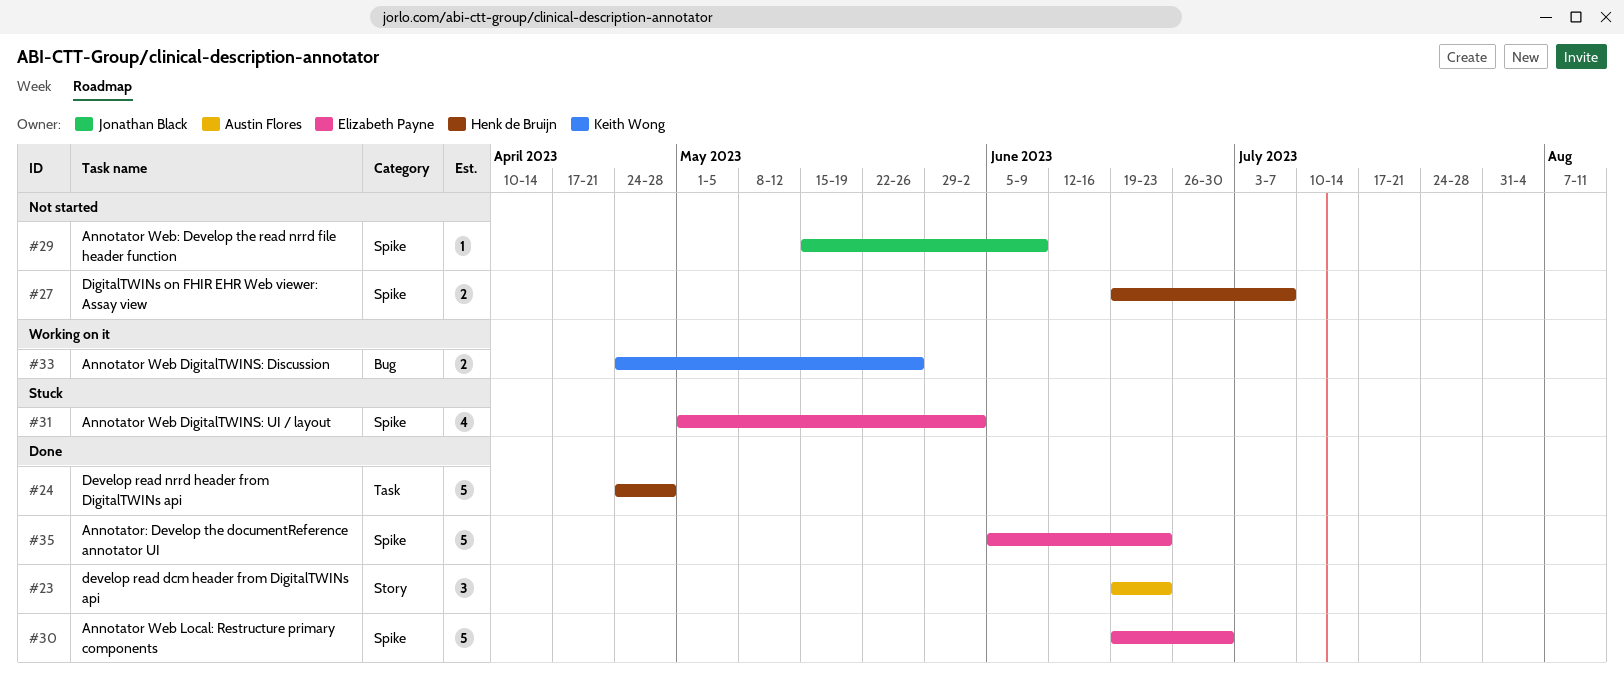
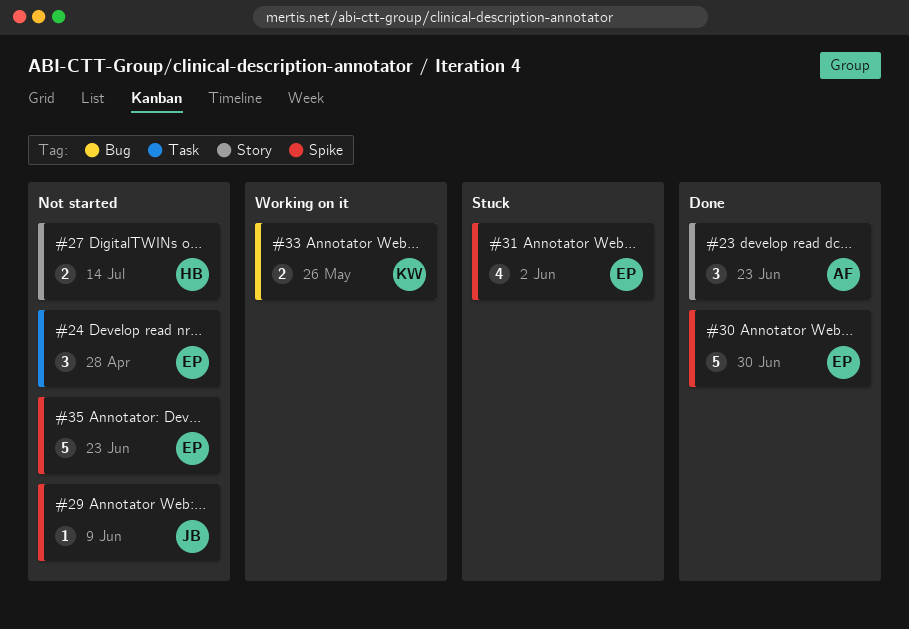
#24, status: Done -> Not started
#24, owner: Henk de Bruijn -> Elizabeth Payne
#24, estimate: 5 -> 3
#27, label: Spike -> Story
#27, due: Jul 7 -> Jul 14
#35, status: Done -> Not started

